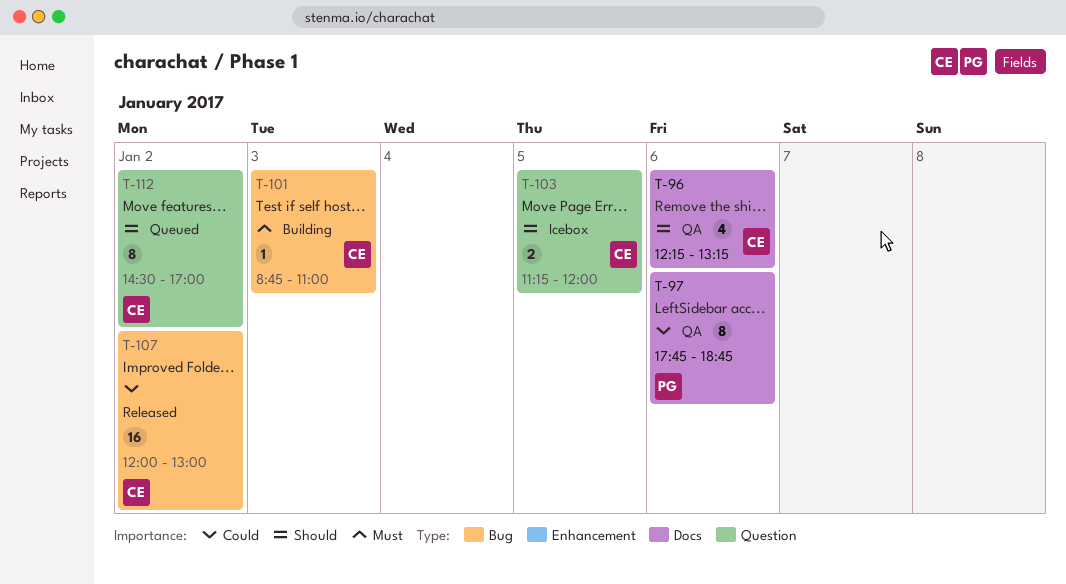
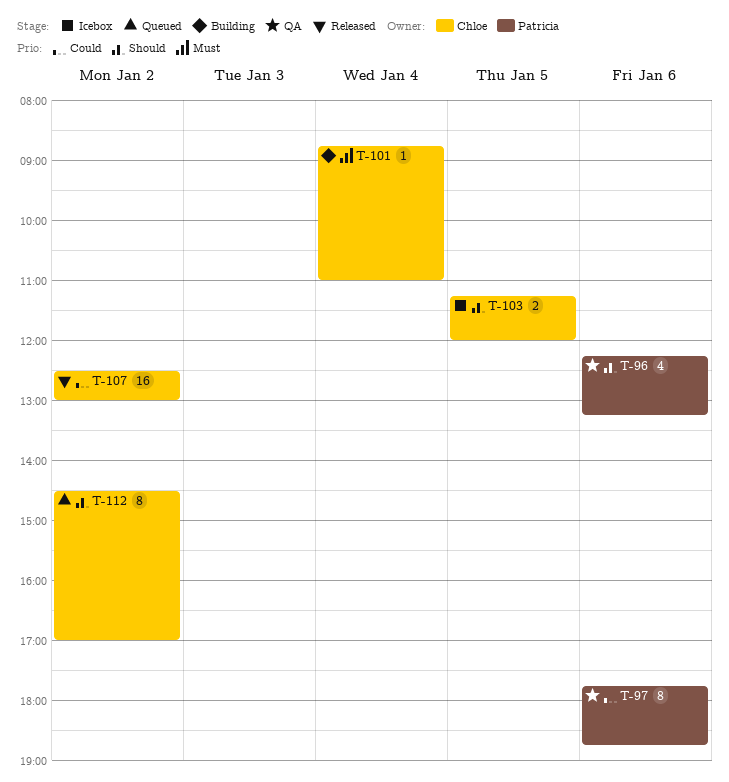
T-96, owner: Chloe -> Patricia
T-101, day: Jan 3 -> Jan 4
T-107, begins: 12:00 -> 12:30

